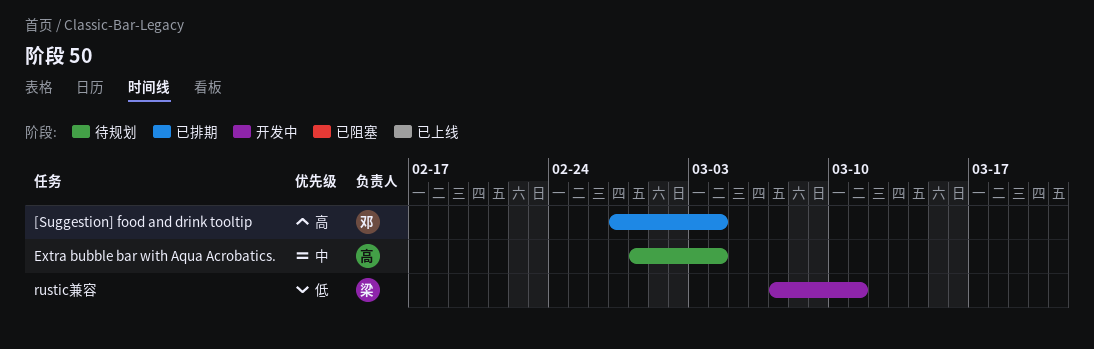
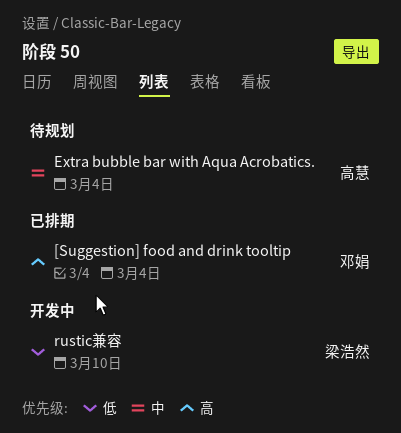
rustic兼容, due: Mar 11 -> Mar 10

